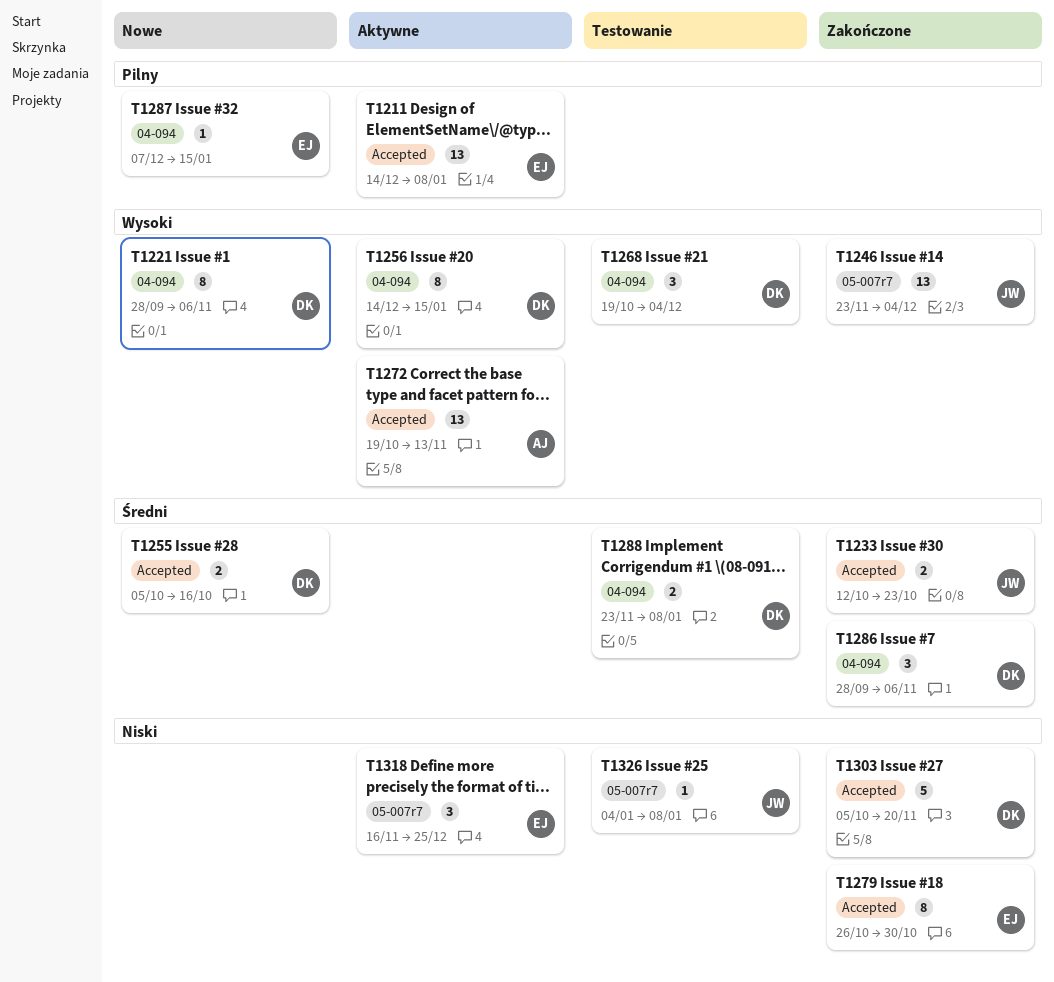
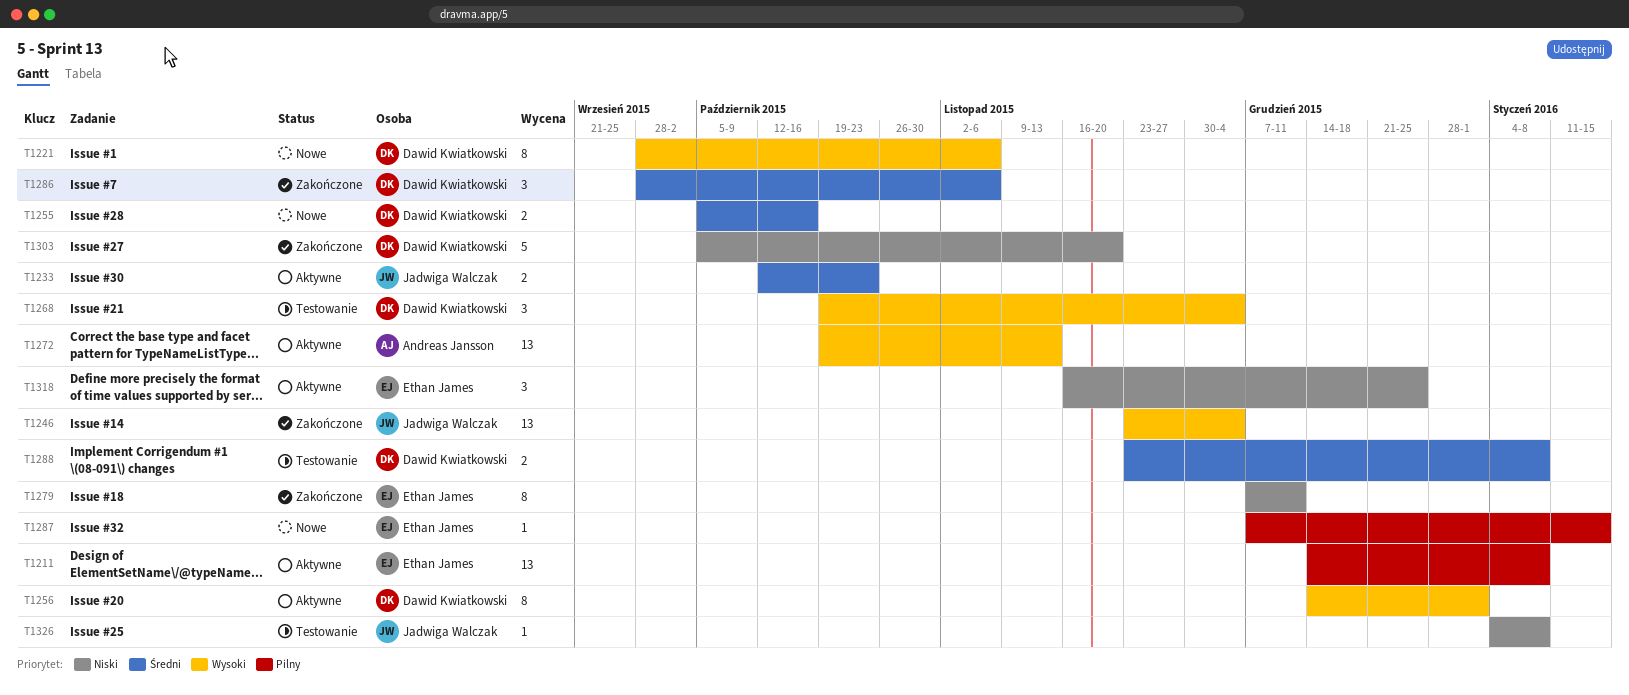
T1233, status: Zakończone -> Aktywne
T1256, due: Jan 15 -> Jan 1
T1279, start: Oct 26 -> Dec 7
T1279, due: Oct 30 -> Dec 11

